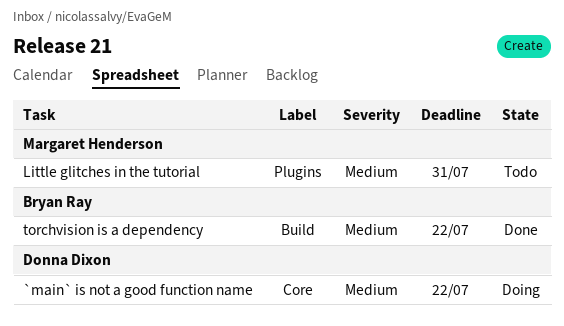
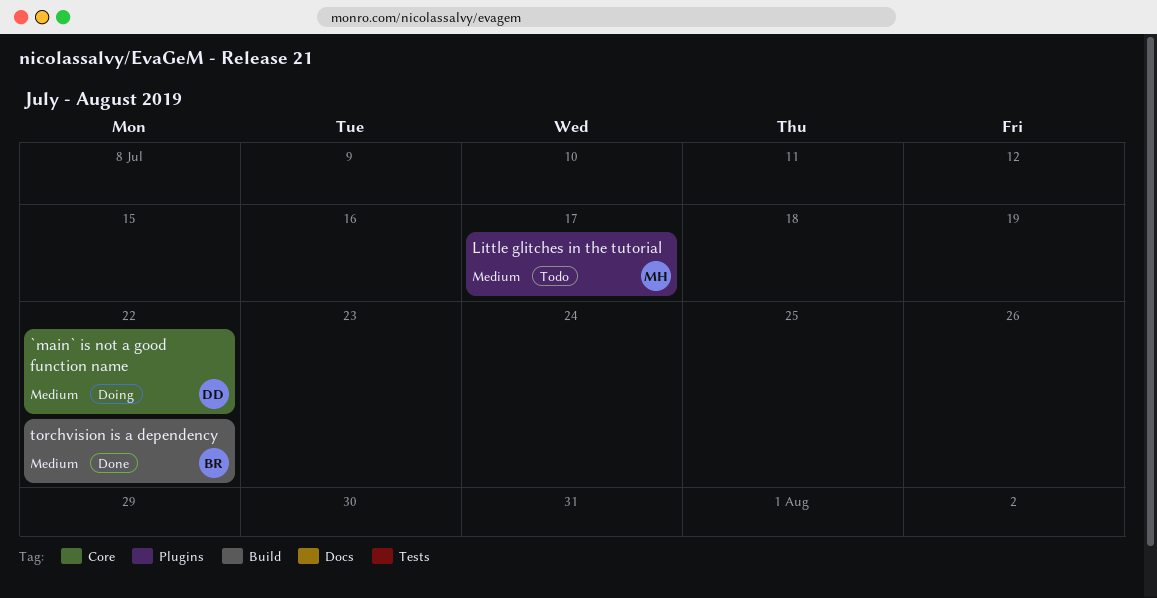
Little glitches in the tutorial, due: Jul 31 -> Jul 17

